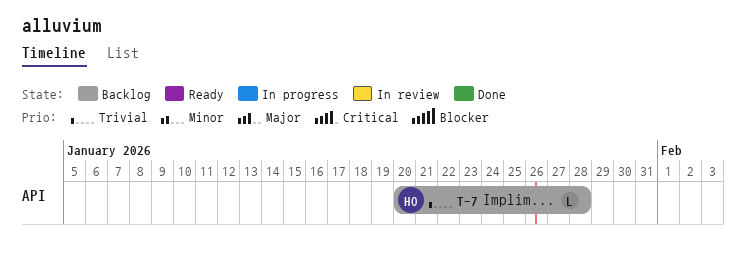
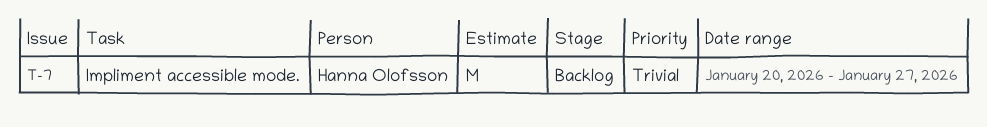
T-7, estimate: L -> M
T-7, due: Jan 28 -> Jan 27

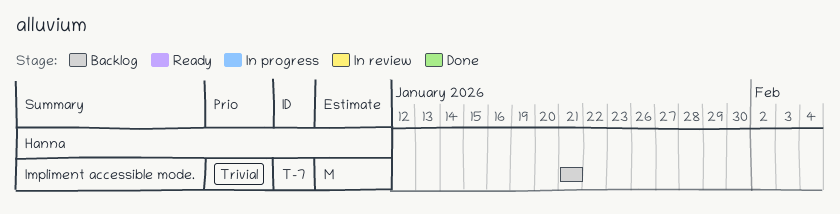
T-7, start: Jan 20 -> Jan 21
T-7, due: Jan 27 -> Jan 21

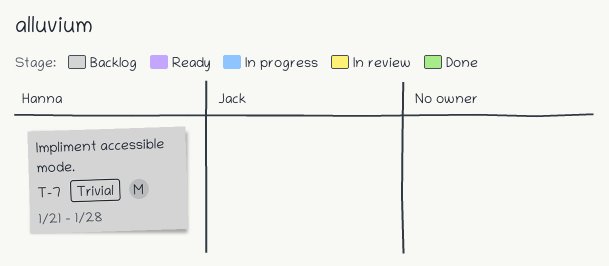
T-7, due: Jan 21 -> Jan 28

